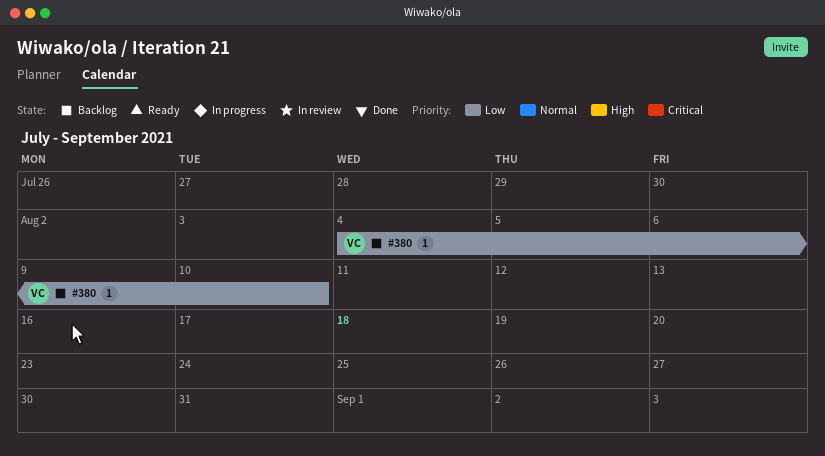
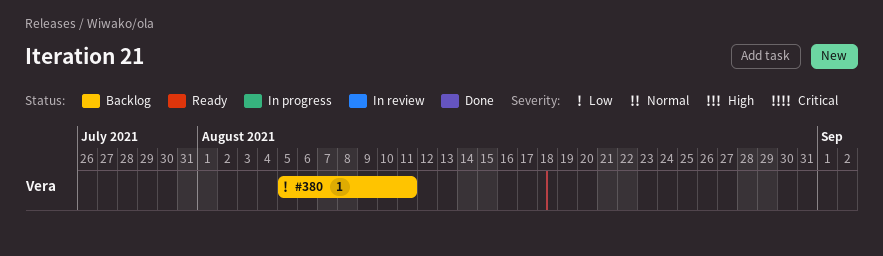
#380, start: Aug 4 -> Aug 5
#380, due: Aug 10 -> Aug 11

